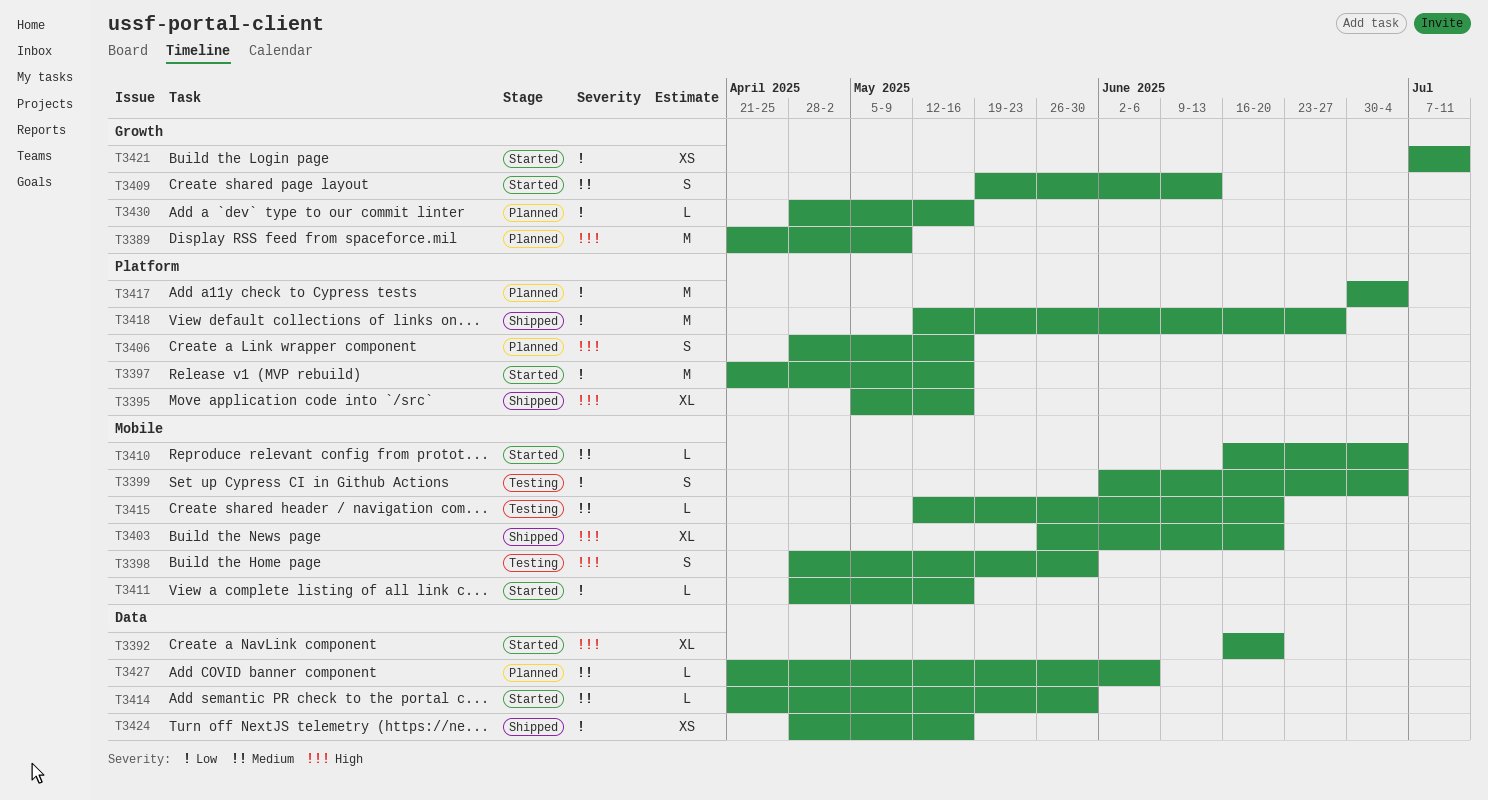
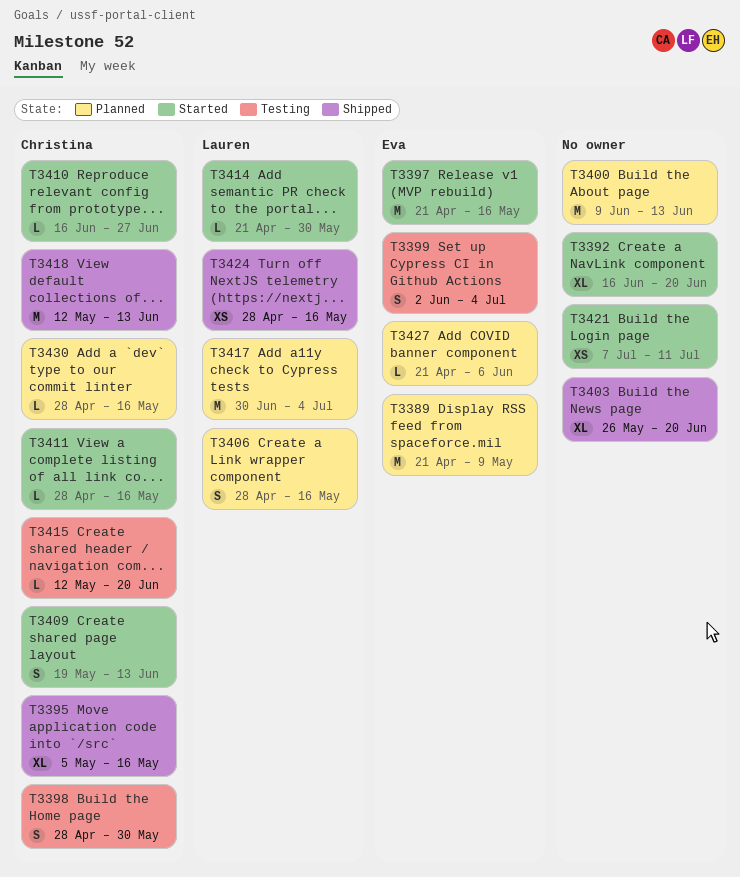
T3400: none -> present
T3410, due: Jul 4 -> Jun 27
T3418, due: Jun 27 -> Jun 13

